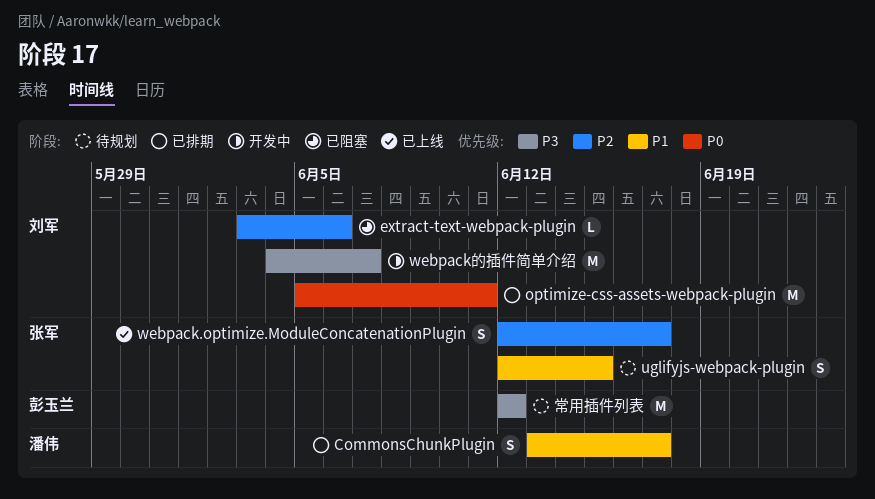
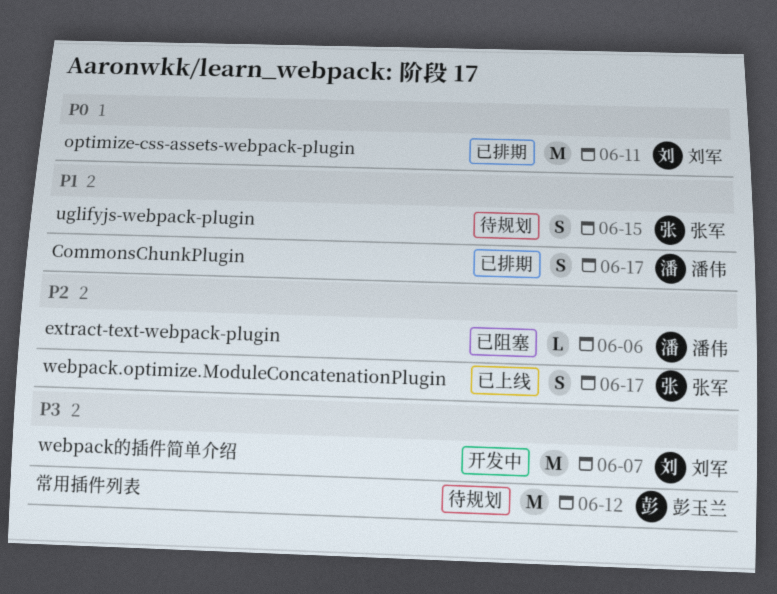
extract-text-webpack-plugin, owner: 刘军 -> 潘伟

